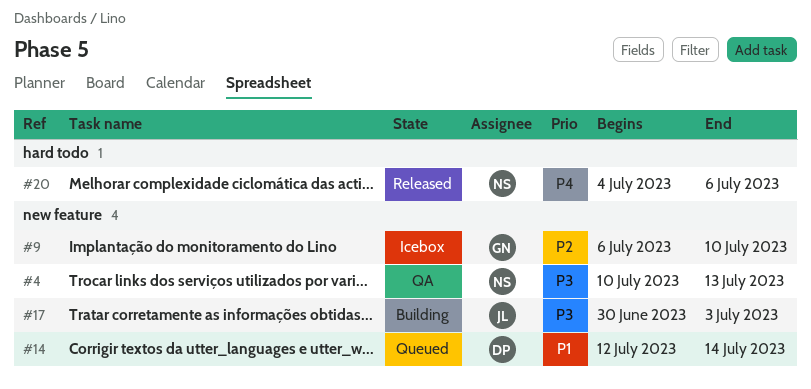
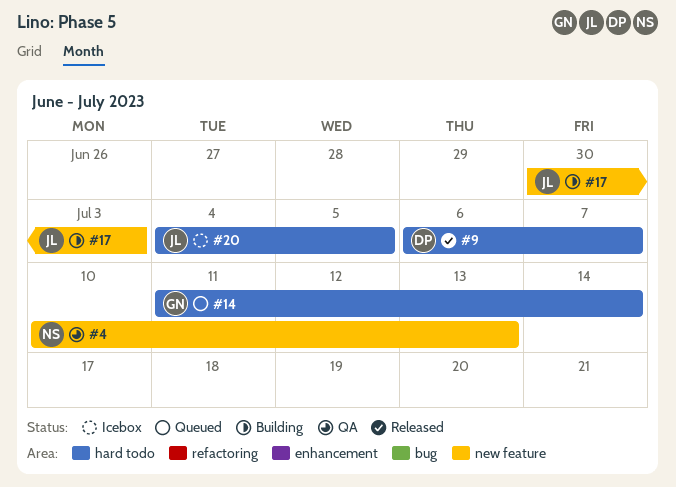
#9, status: Icebox -> Released
#9, owner: GN -> DP
#9, label: new feature -> hard todo
#9, due: Jul 10 -> Jul 7
#14, owner: DP -> GN
#14, label: new feature -> hard todo
#14, start: Jul 12 -> Jul 11
#20, status: Released -> Icebox
#20, owner: NS -> JL
#20, due: Jul 6 -> Jul 5

